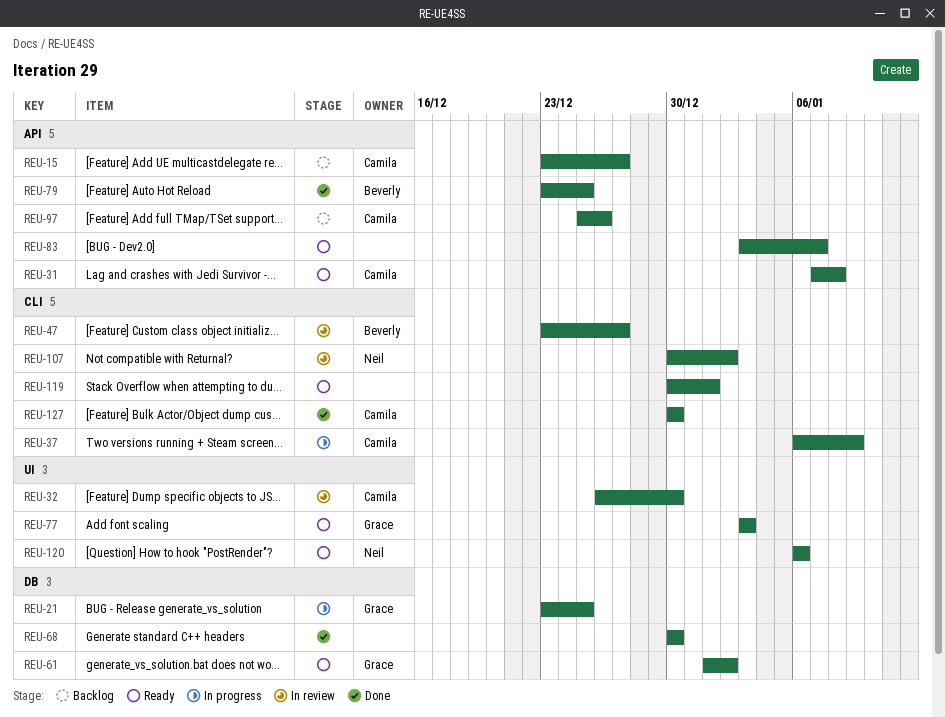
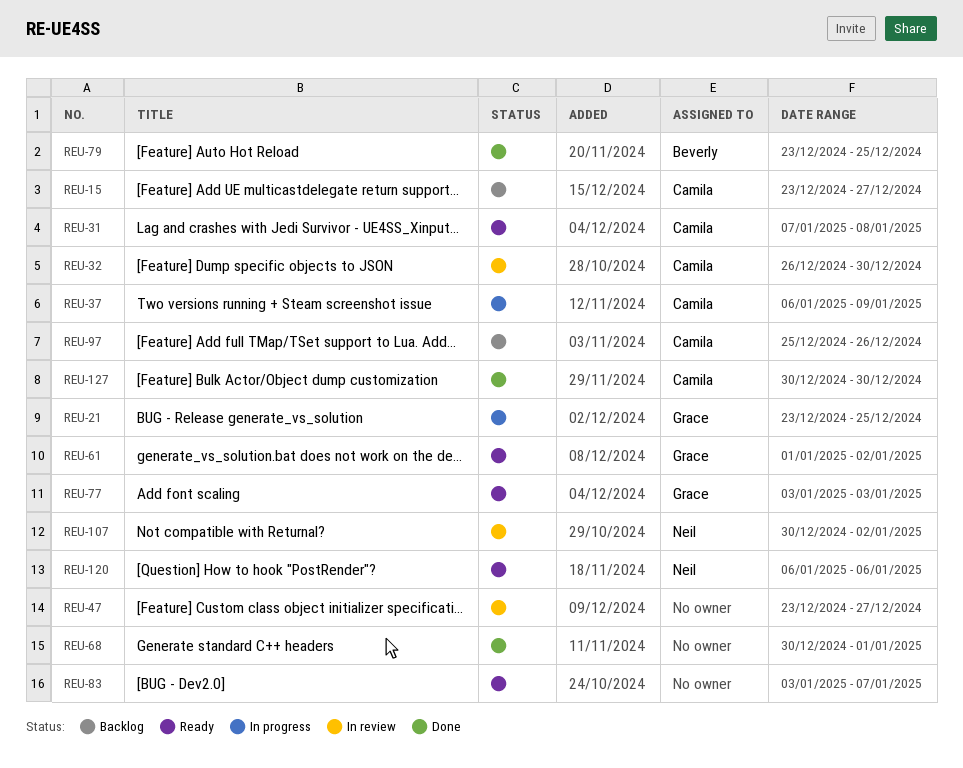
REU-47, owner: Beverly -> none
REU-68, due: Dec 30 -> Jan 1
REU-119: present -> none

